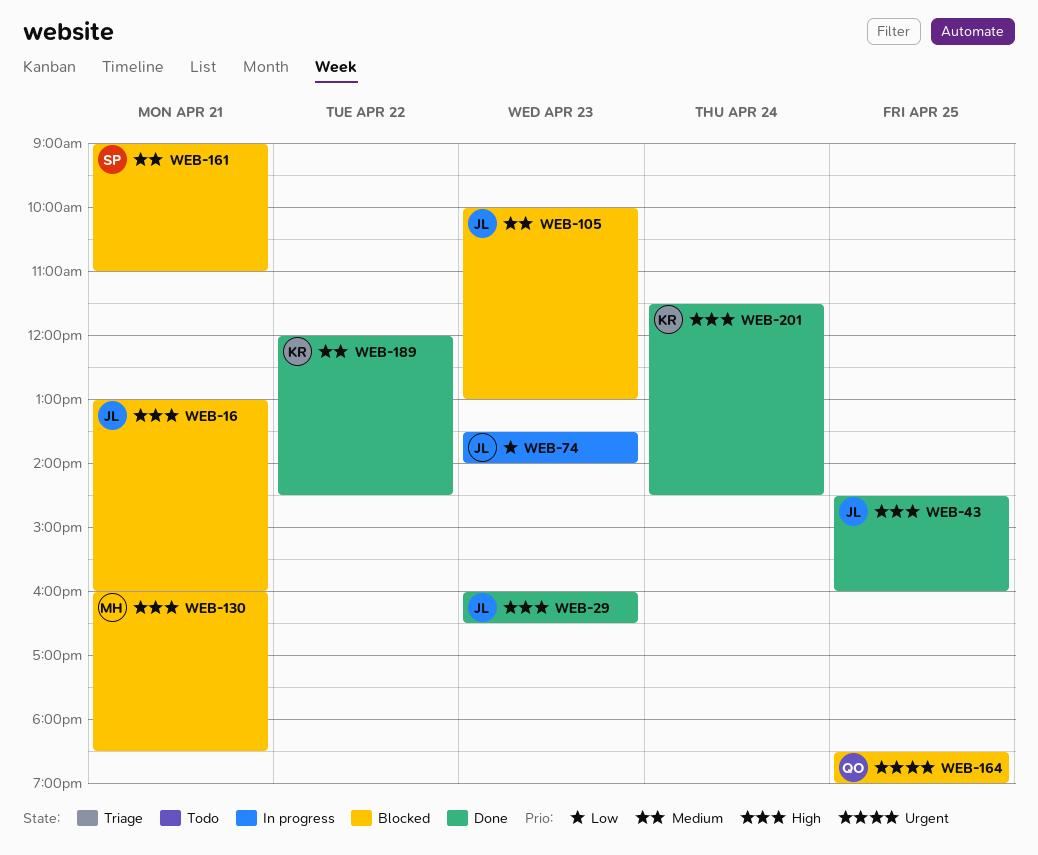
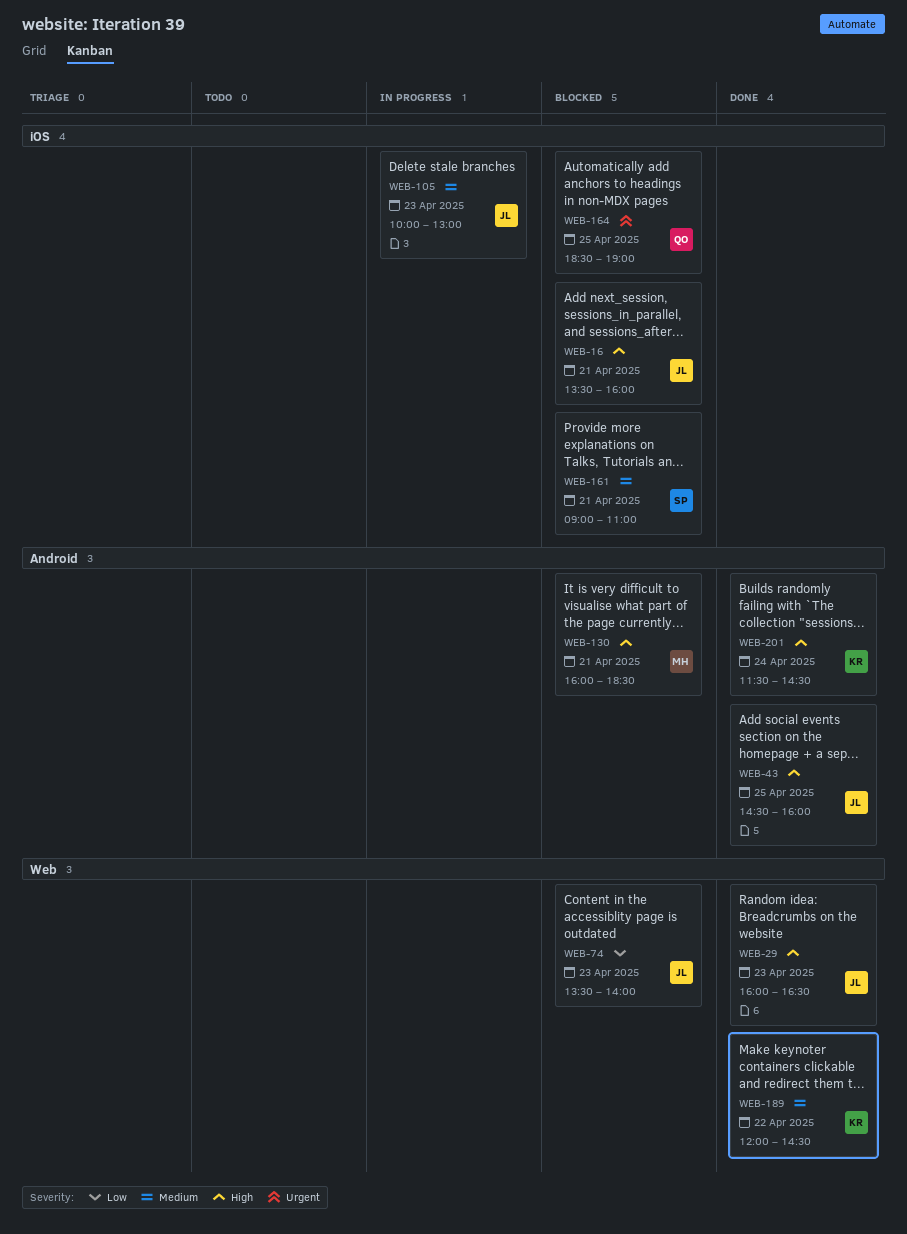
WEB-16, begins: 13:00 -> 13:30
WEB-74, status: In progress -> Blocked
WEB-105, status: Blocked -> In progress

